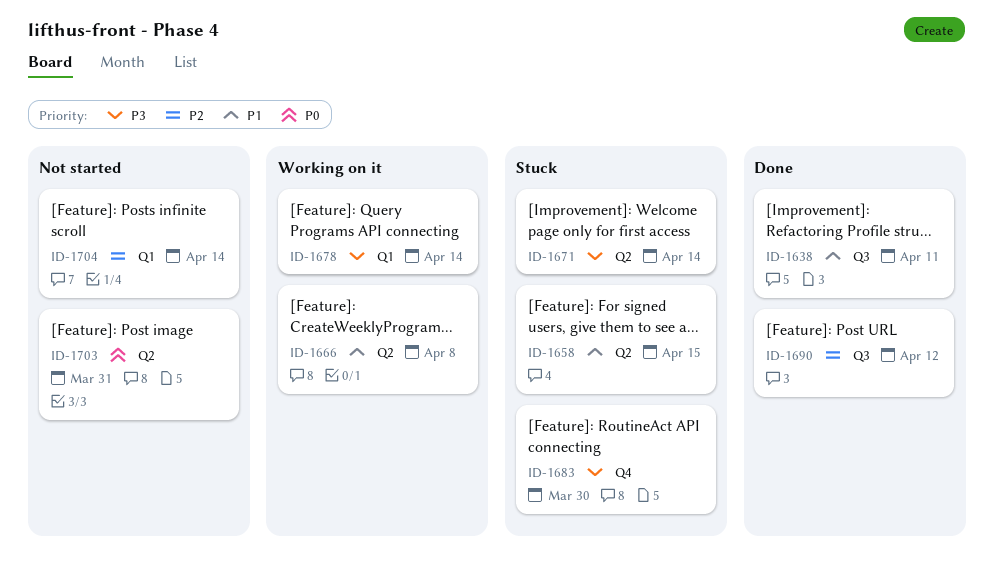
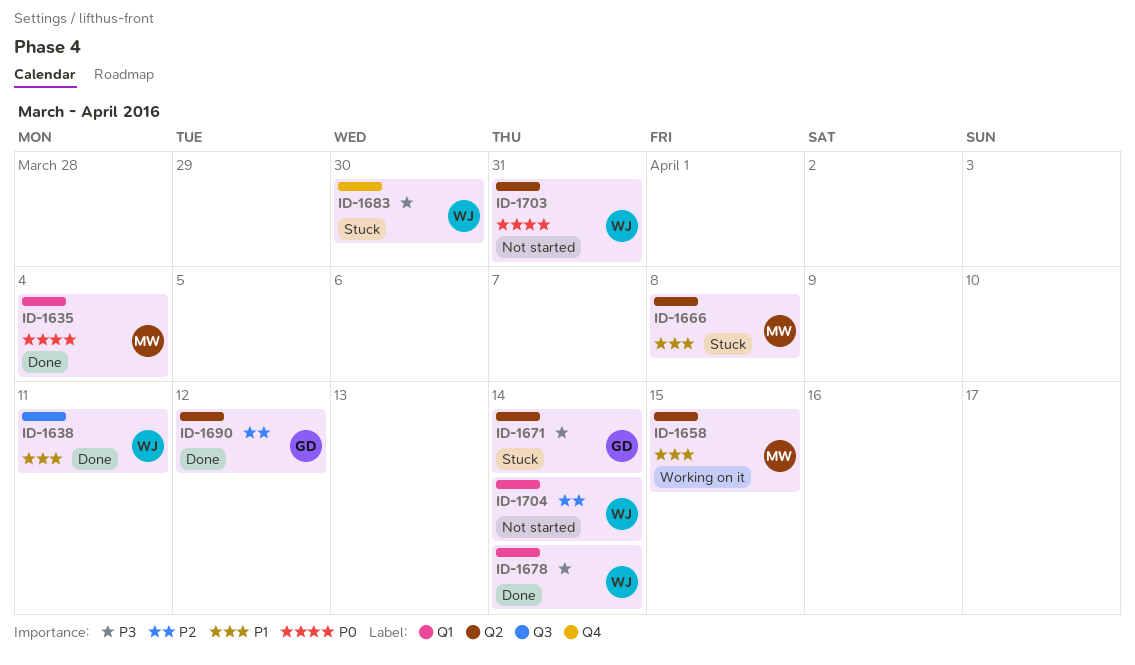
ID-1635: none -> present
ID-1658, status: Stuck -> Working on it
ID-1666, status: Working on it -> Stuck
ID-1678, status: Working on it -> Done
ID-1690, label: Q3 -> Q2

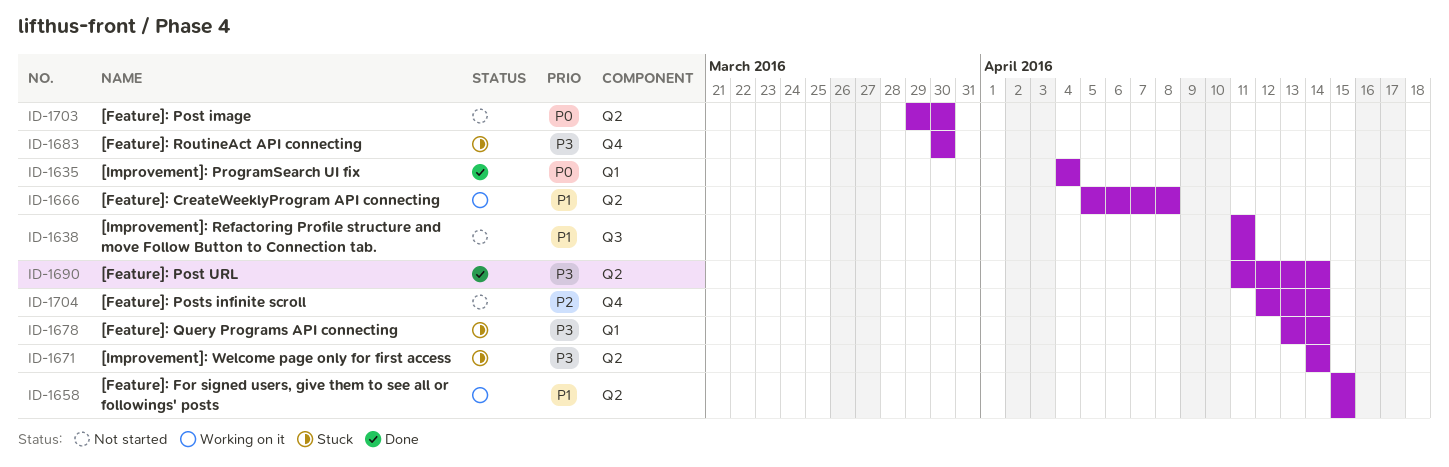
ID-1638, status: Done -> Not started
ID-1666, status: Stuck -> Working on it
ID-1678, status: Done -> Stuck
ID-1690, priority: P2 -> P3
ID-1690, due: Apr 12 -> Apr 14
ID-1703, due: Mar 31 -> Mar 30
ID-1704, label: Q1 -> Q4

